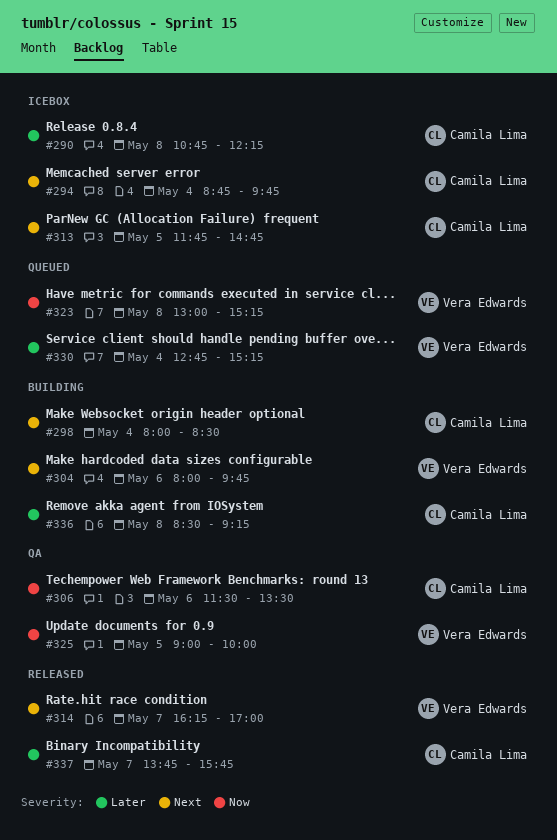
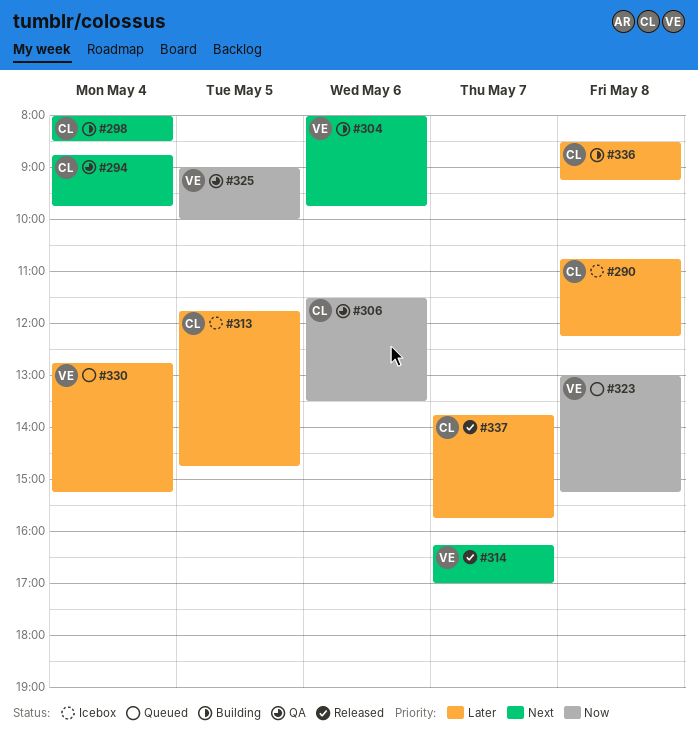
#294, status: Icebox -> QA
#313, priority: Next -> Later

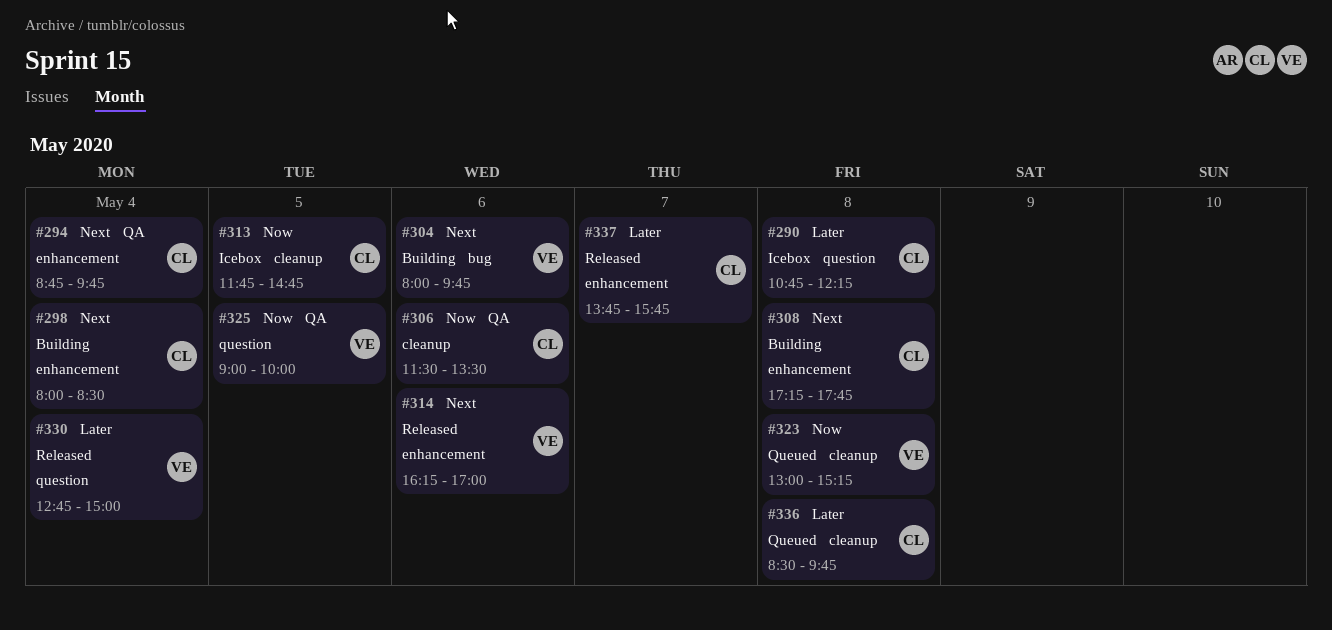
#308: none -> present
#313, priority: Later -> Now
#314, day: May 7 -> May 6
#330, status: Queued -> Released
#330, ends: 15:15 -> 15:00
#336, status: Building -> Queued
#336, ends: 09:15 -> 09:45

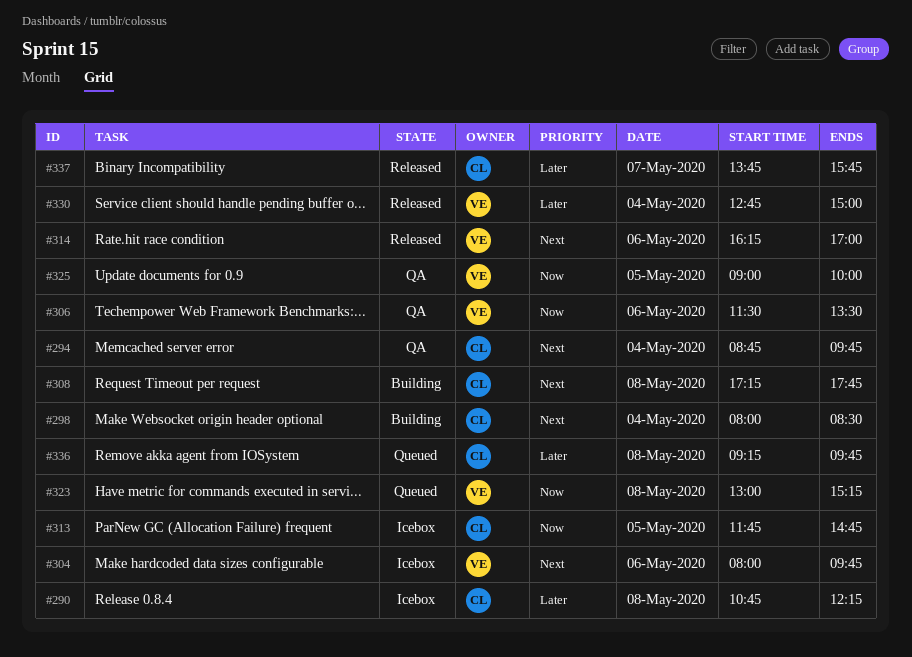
#304, status: Building -> Icebox
#306, owner: CL -> VE
#336, begins: 08:30 -> 09:15

